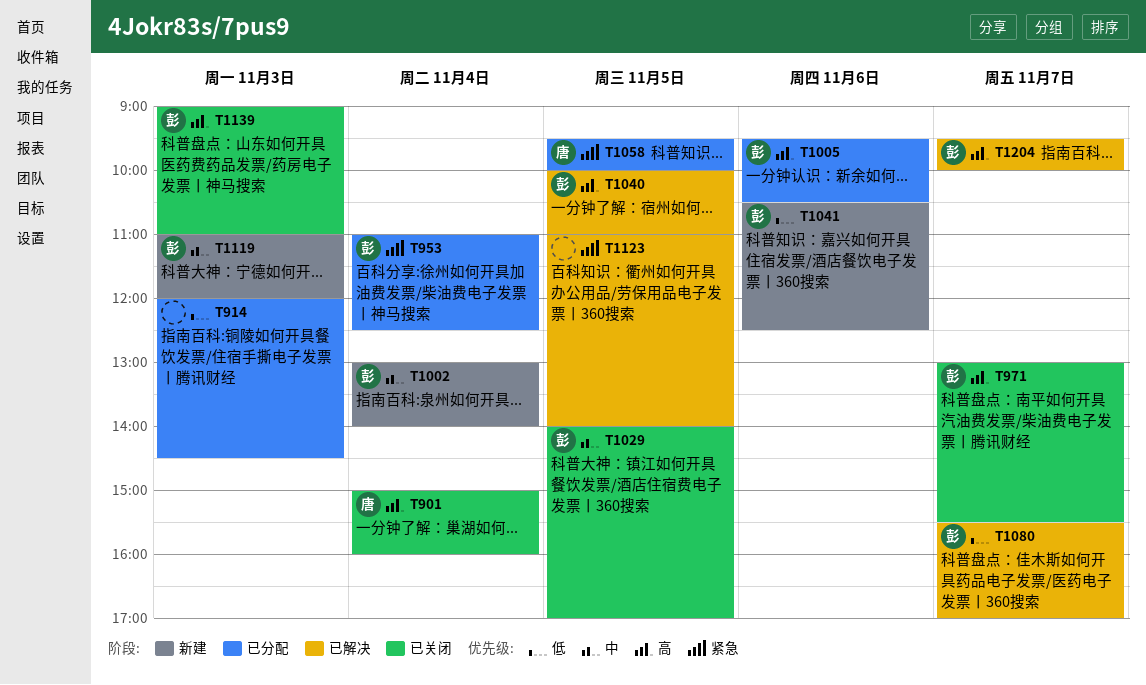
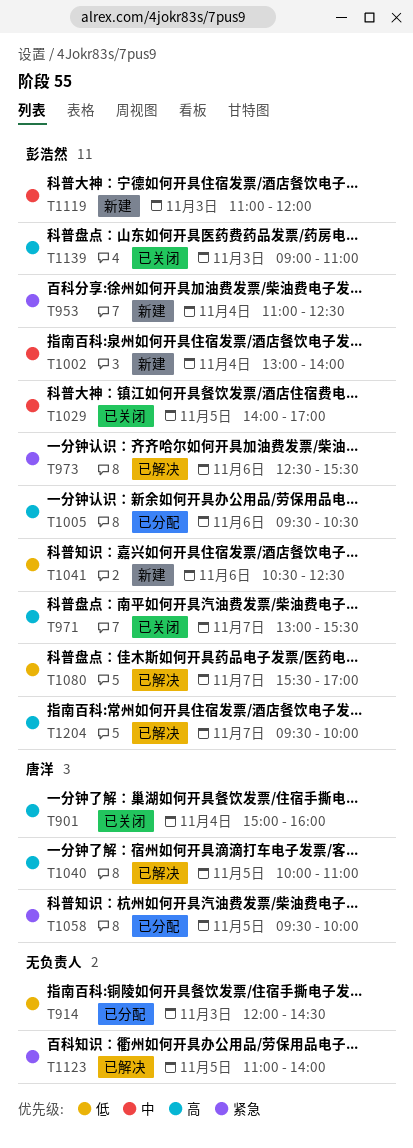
T953, status: 已分配 -> 新建
T973: none -> present
T1040, owner: 彭浩然 -> 唐洋

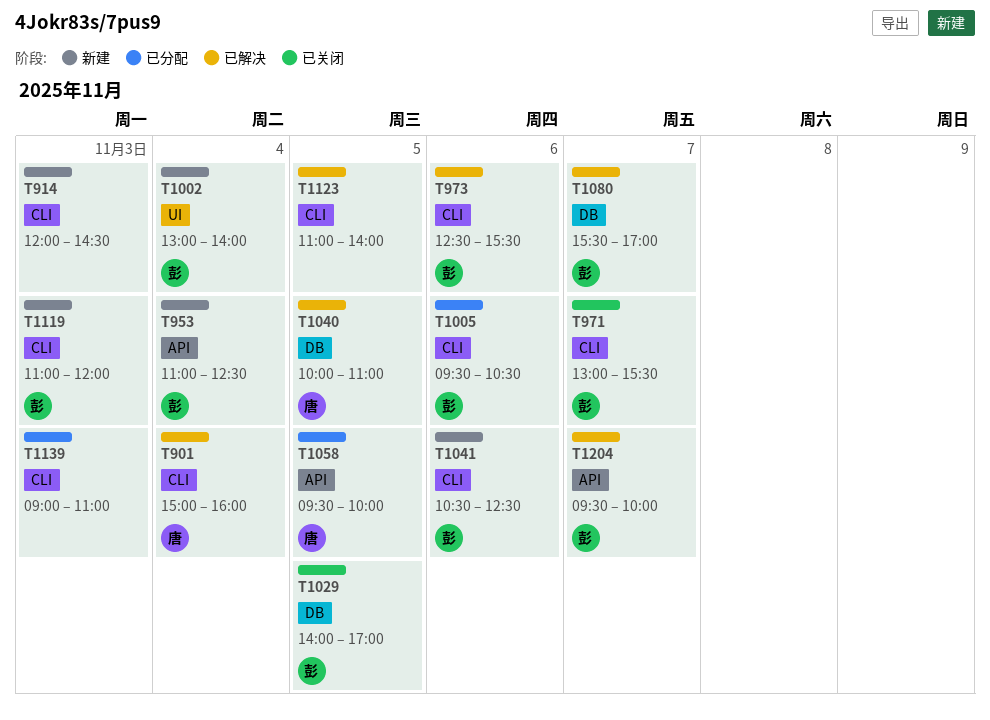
T901, status: 已关闭 -> 已解决
T914, status: 已分配 -> 新建
T1139, status: 已关闭 -> 已分配
T1139, owner: 彭浩然 -> none

